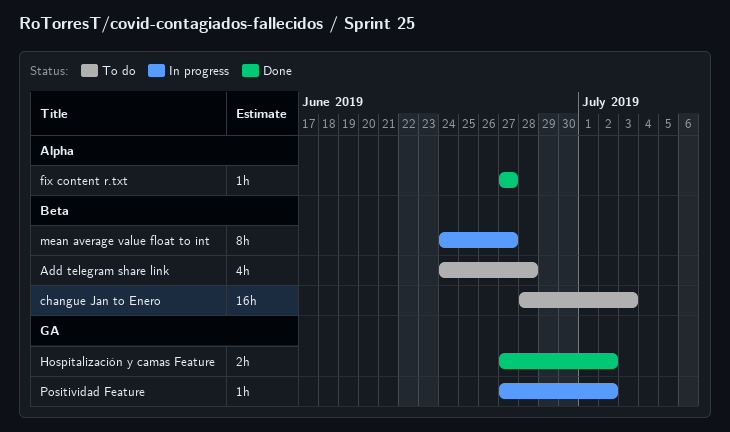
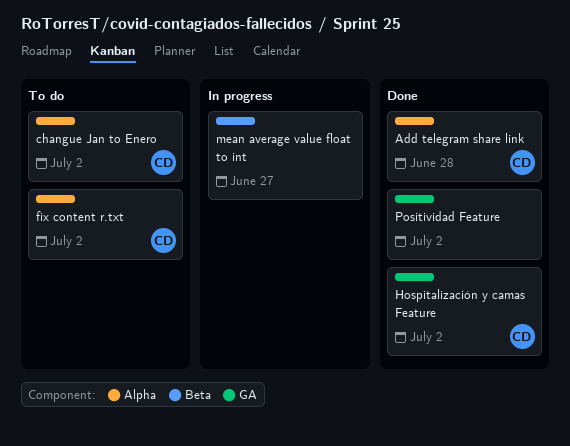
Add telegram share link, status: To do -> Done
Add telegram share link, label: Beta -> Alpha
changue Jan to Enero, label: Beta -> Alpha
changue Jan to Enero, due: Jul 3 -> Jul 2
fix content r.txt, status: Done -> To do
fix content r.txt, due: Jun 27 -> Jul 2
Positividad Feature, status: In progress -> Done

